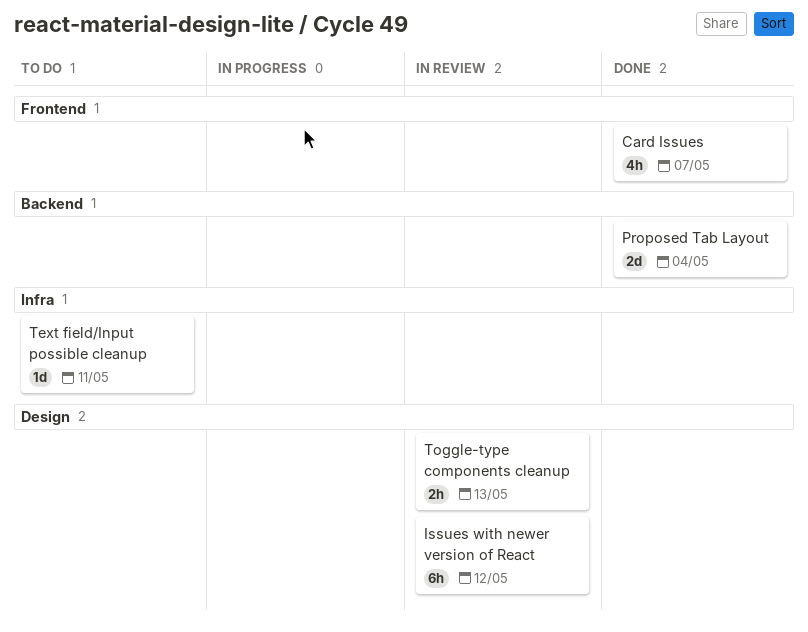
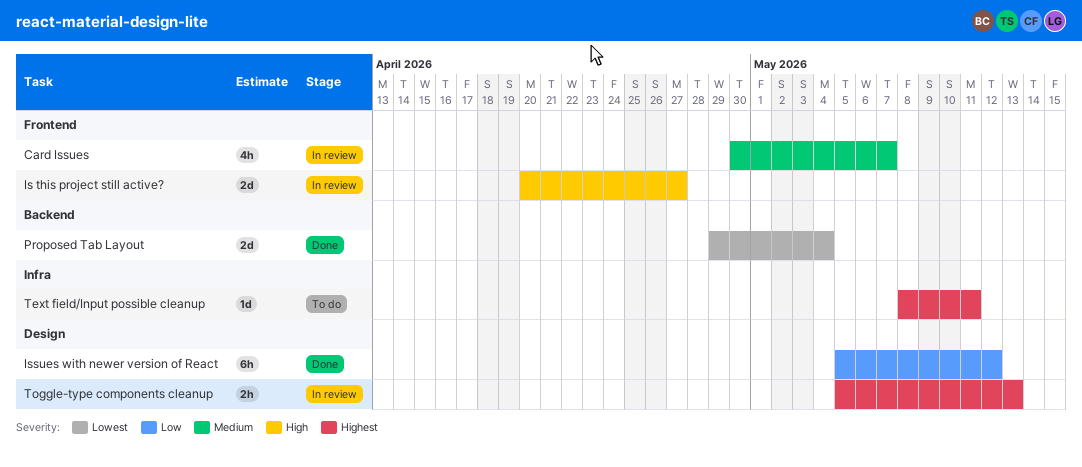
Card Issues, status: Done -> In review
Is this project still active?: none -> present
Issues with newer version of React, status: In review -> Done

